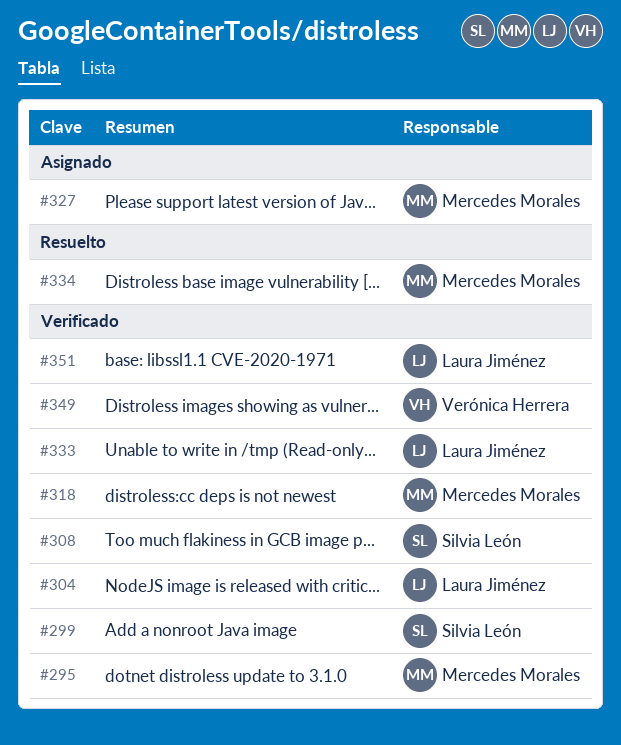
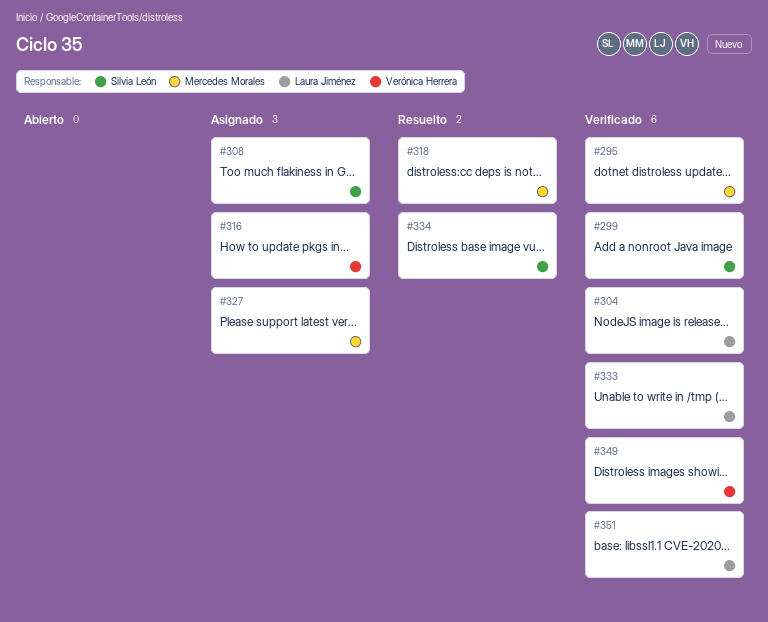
#308, status: Verificado -> Asignado
#316: none -> present
#318, status: Verificado -> Resuelto
#334, owner: Mercedes Morales -> Silvia León

